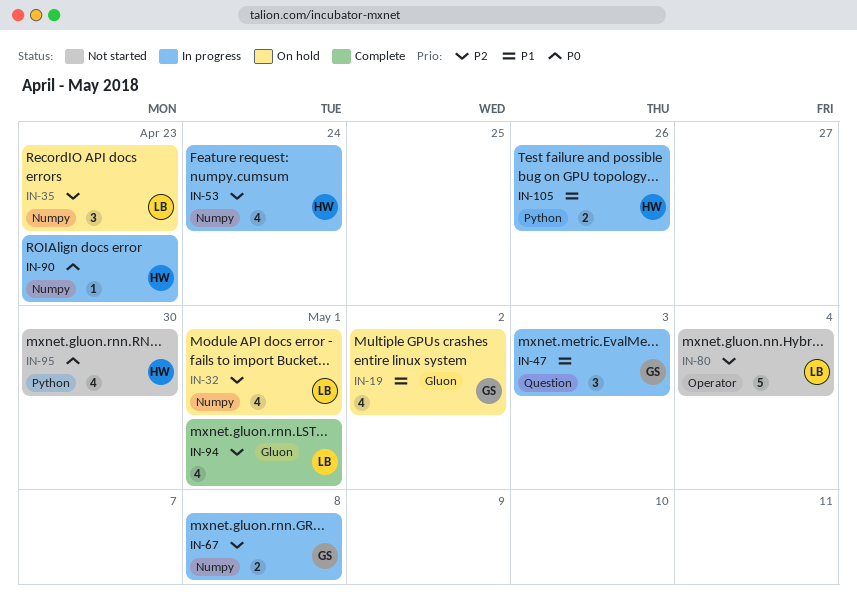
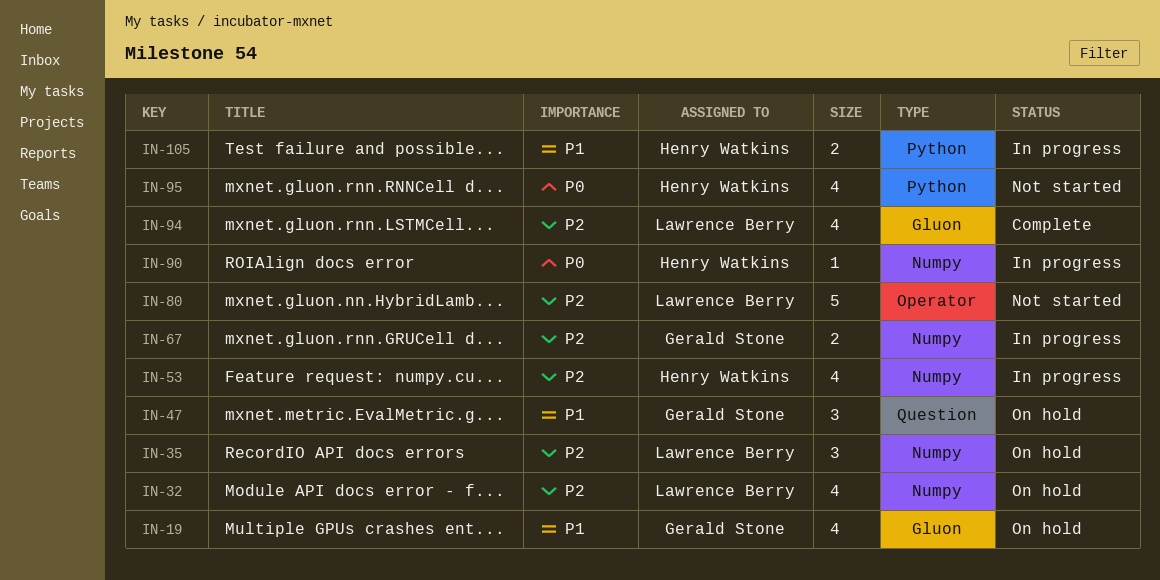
IN-47, status: In progress -> On hold

